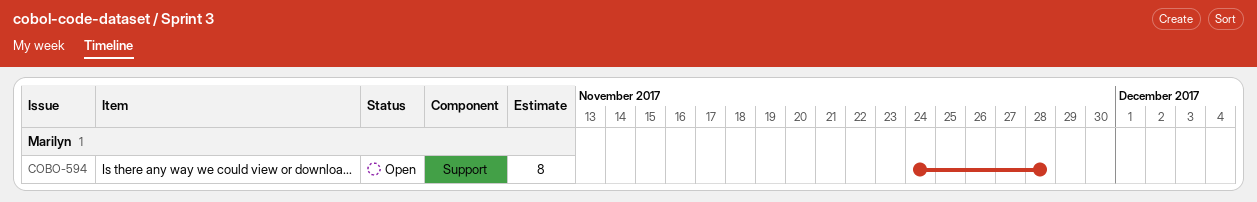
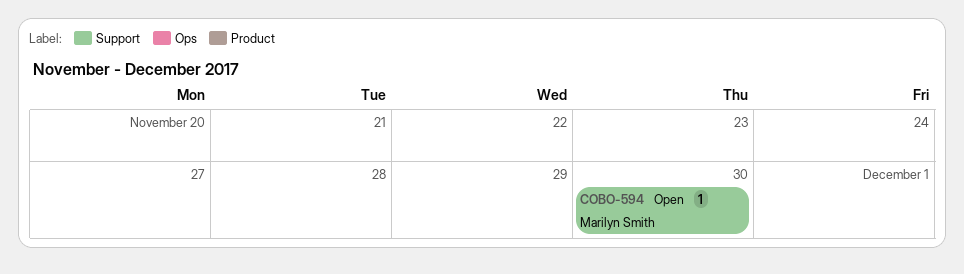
COBO-594, estimate: 8 -> 1
COBO-594, due: Nov 28 -> Nov 30

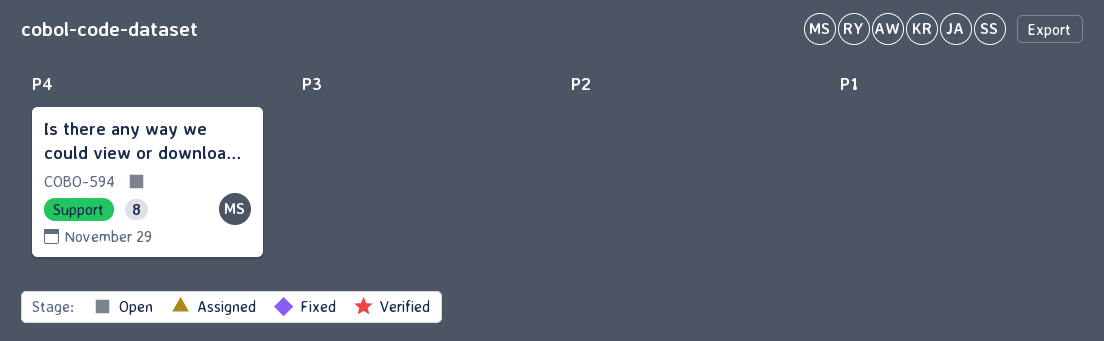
COBO-594, estimate: 1 -> 8
COBO-594, due: Nov 30 -> Nov 29

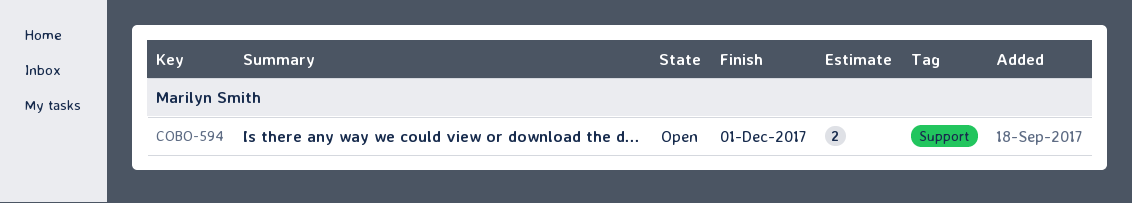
COBO-594, estimate: 8 -> 2
COBO-594, due: Nov 29 -> Dec 1

